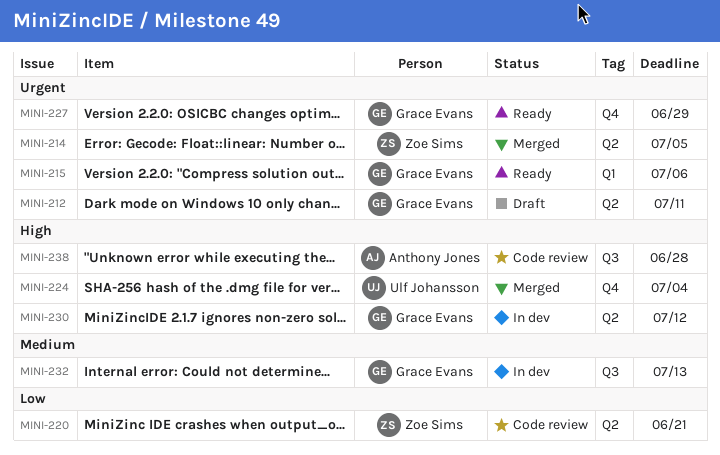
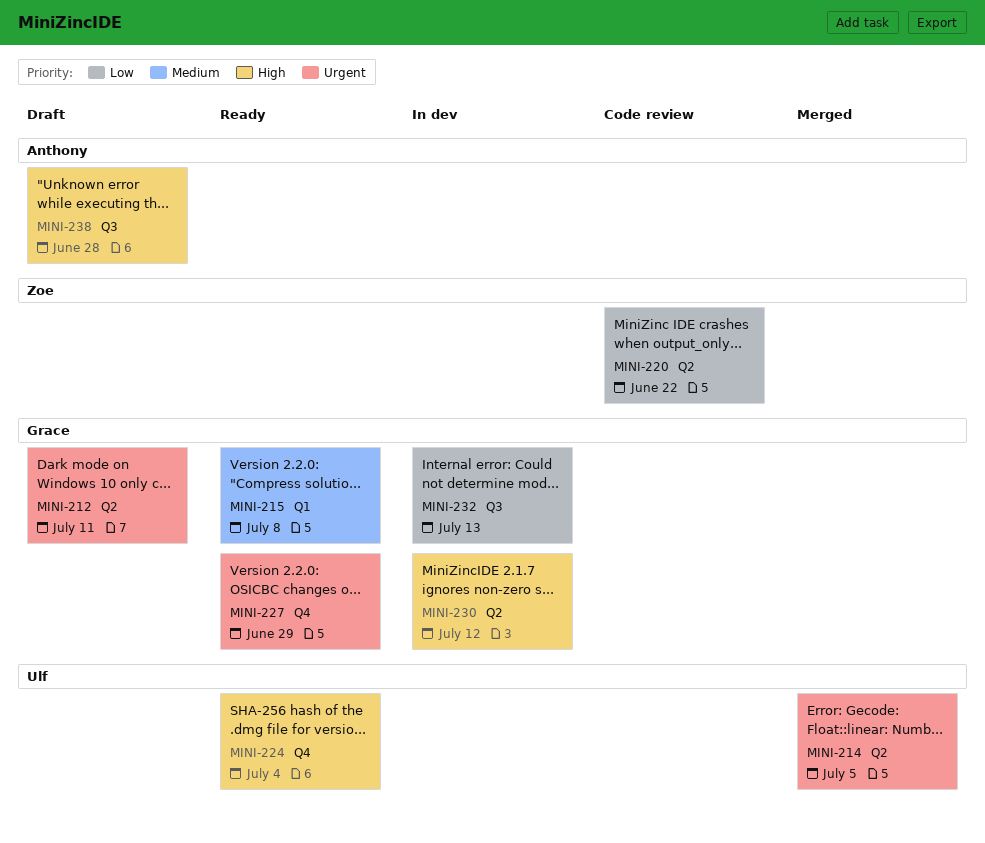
MINI-214, owner: Zoe Sims -> Ulf Johansson
MINI-215, priority: Urgent -> Medium
MINI-215, due: Jul 6 -> Jul 8
MINI-220, due: Jun 21 -> Jun 22
MINI-224, status: Merged -> Ready
MINI-232, priority: Medium -> Low
MINI-238, status: Code review -> Draft

